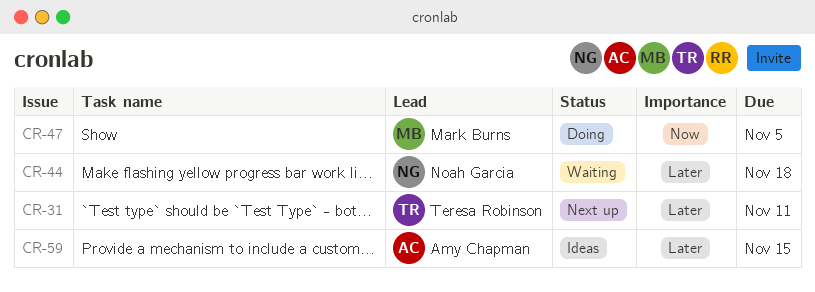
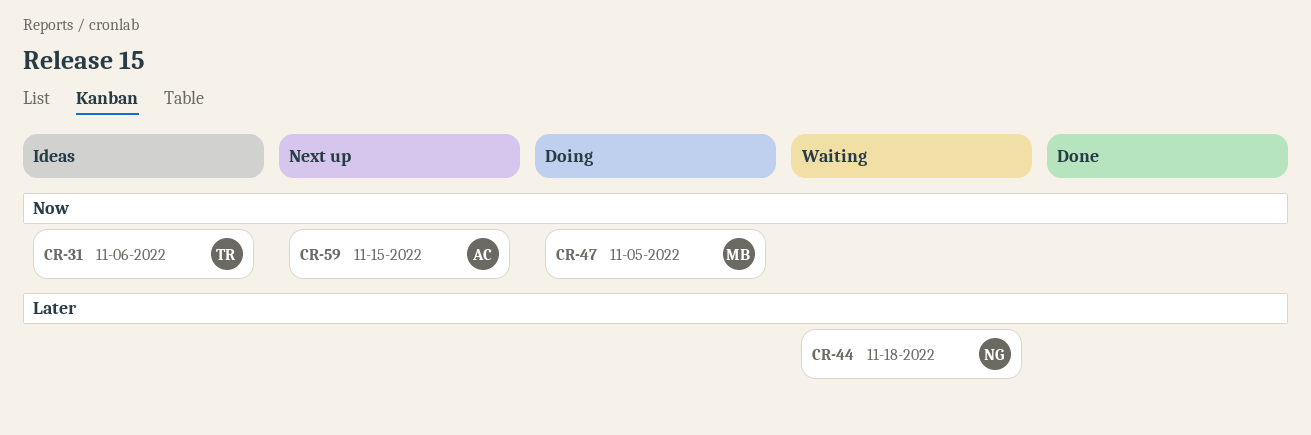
CR-31, status: Next up -> Ideas
CR-31, priority: Later -> Now
CR-31, due: Nov 11 -> Nov 6
CR-59, status: Ideas -> Next up
CR-59, priority: Later -> Now

